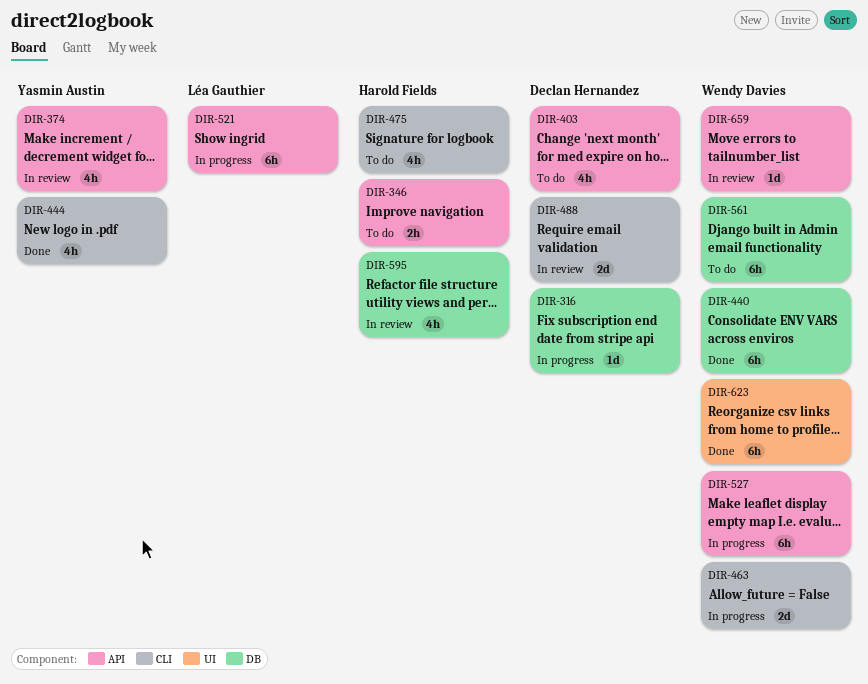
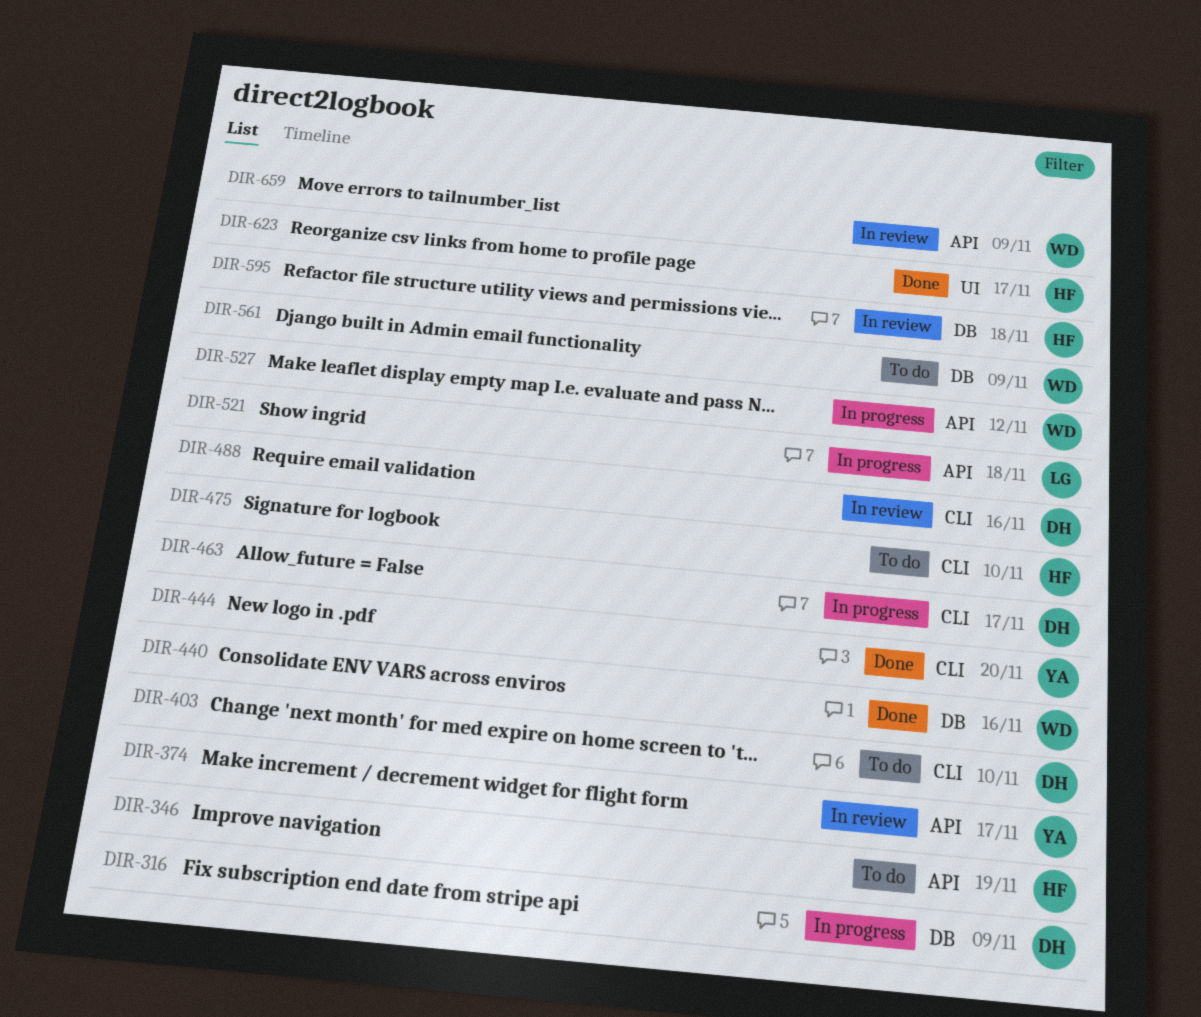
DIR-403, label: API -> CLI
DIR-463, owner: Wendy Davies -> Declan Hernandez
DIR-623, owner: Wendy Davies -> Harold Fields

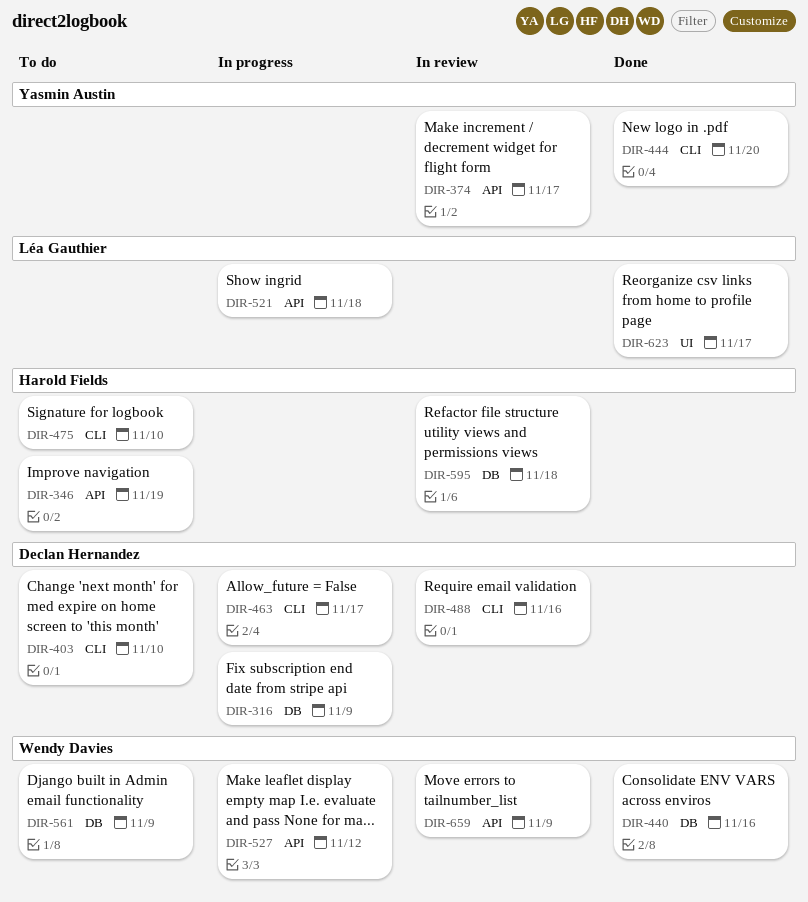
DIR-623, owner: Harold Fields -> Léa Gauthier

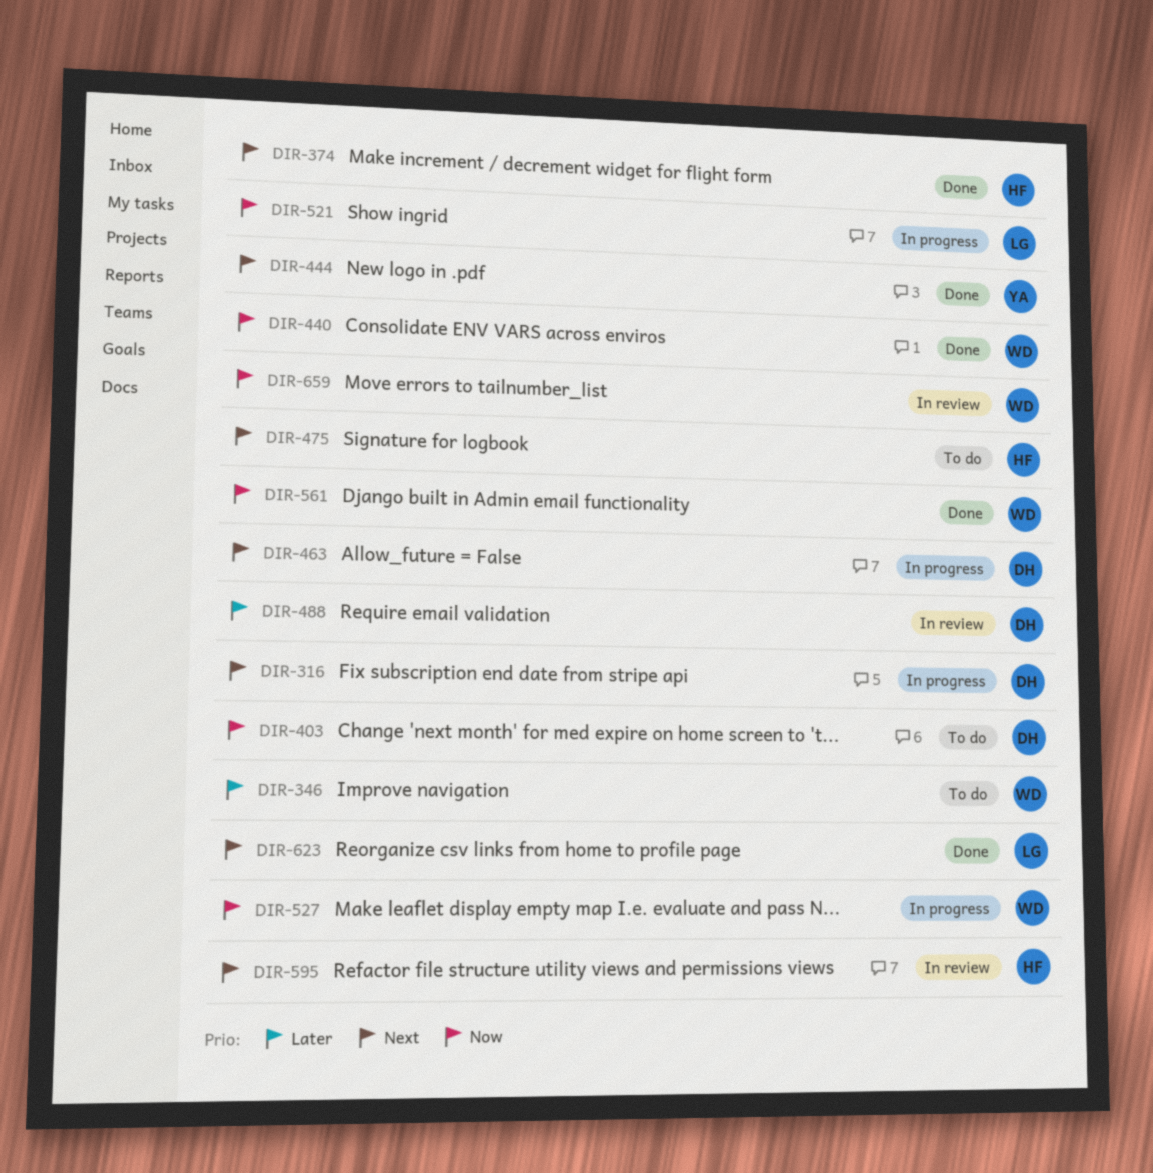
DIR-346, owner: Harold Fields -> Wendy Davies
DIR-374, status: In review -> Done
DIR-374, owner: Yasmin Austin -> Harold Fields
DIR-561, status: To do -> Done

